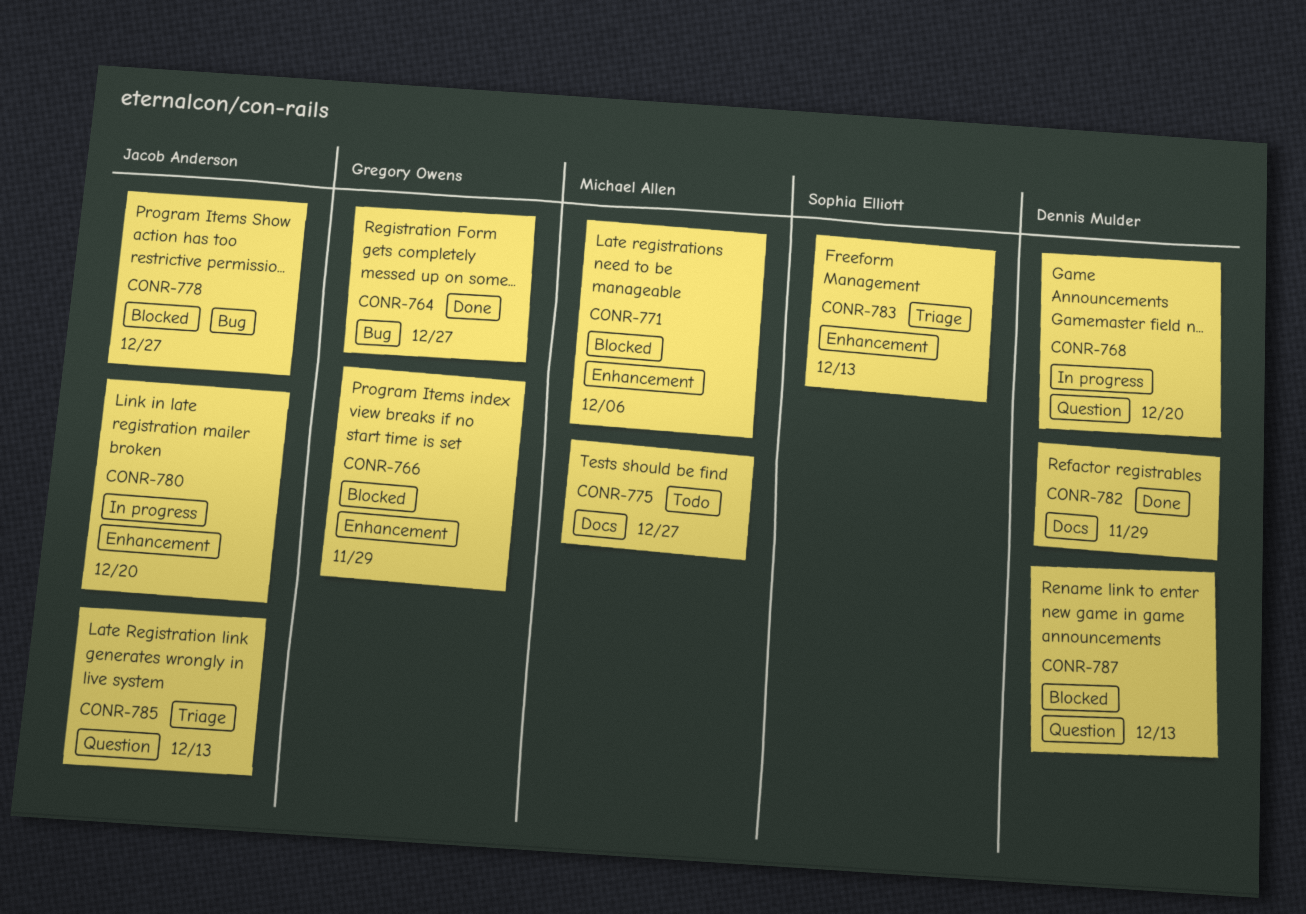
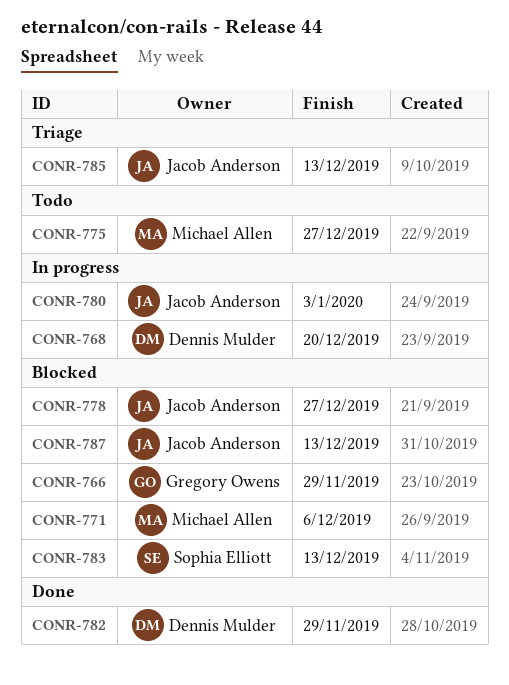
CONR-764: present -> none
CONR-780, due: Dec 20 -> Jan 3
CONR-783, status: Triage -> Blocked
CONR-787, owner: Dennis Mulder -> Jacob Anderson

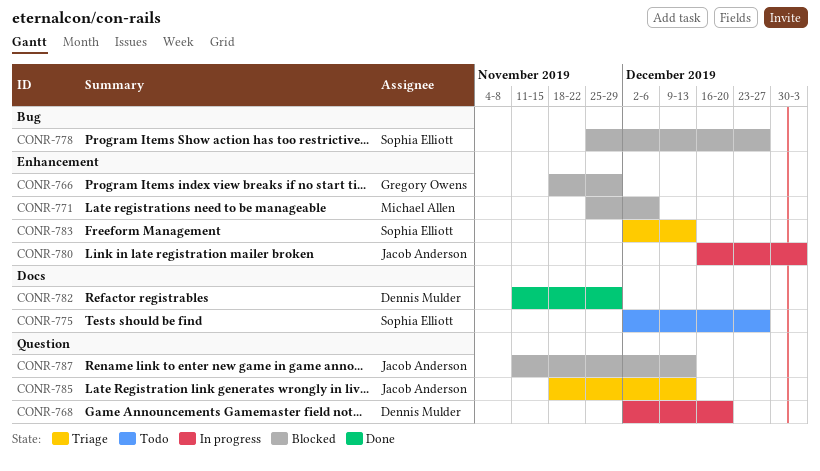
CONR-775, owner: Michael Allen -> Sophia Elliott
CONR-778, owner: Jacob Anderson -> Sophia Elliott
CONR-783, status: Blocked -> Triage

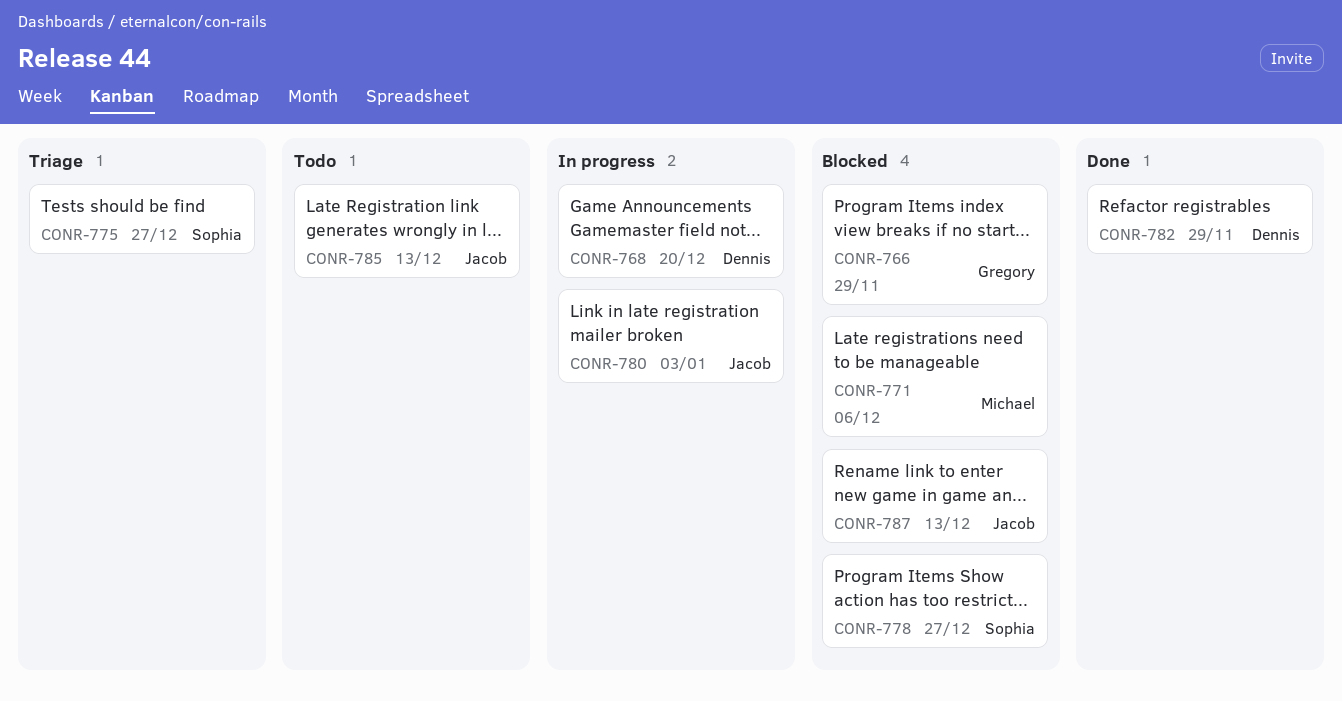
CONR-775, status: Todo -> Triage
CONR-783: present -> none
CONR-785, status: Triage -> Todo

